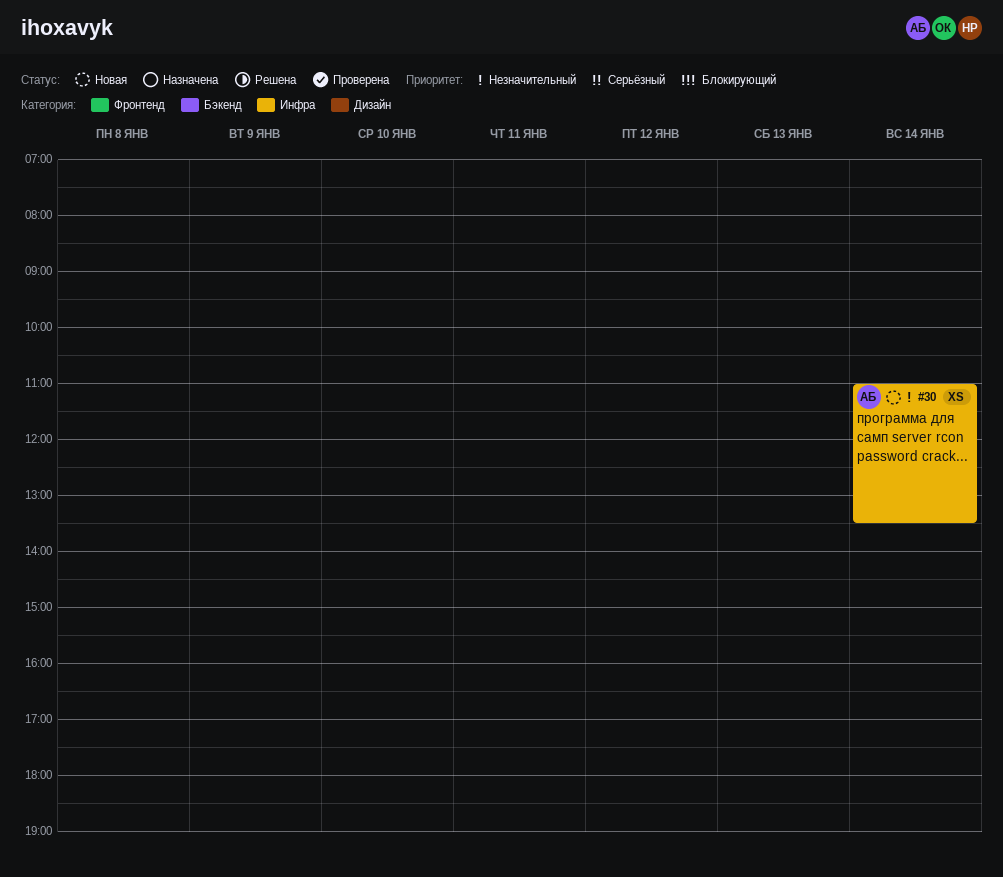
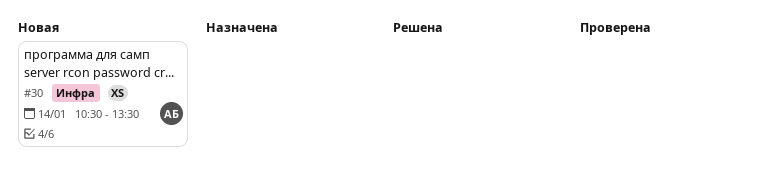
#30, begins: 11:00 -> 10:30

